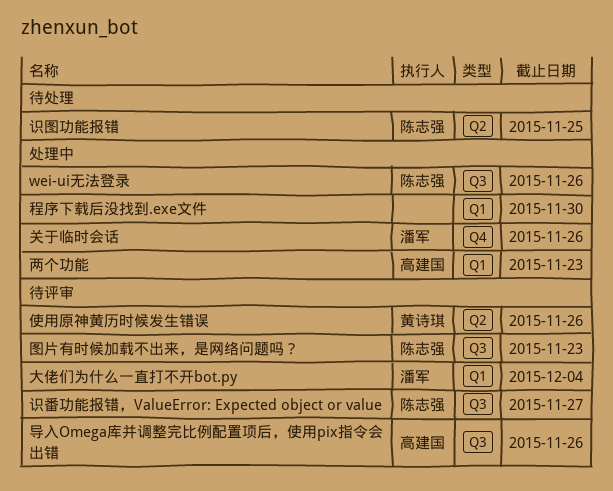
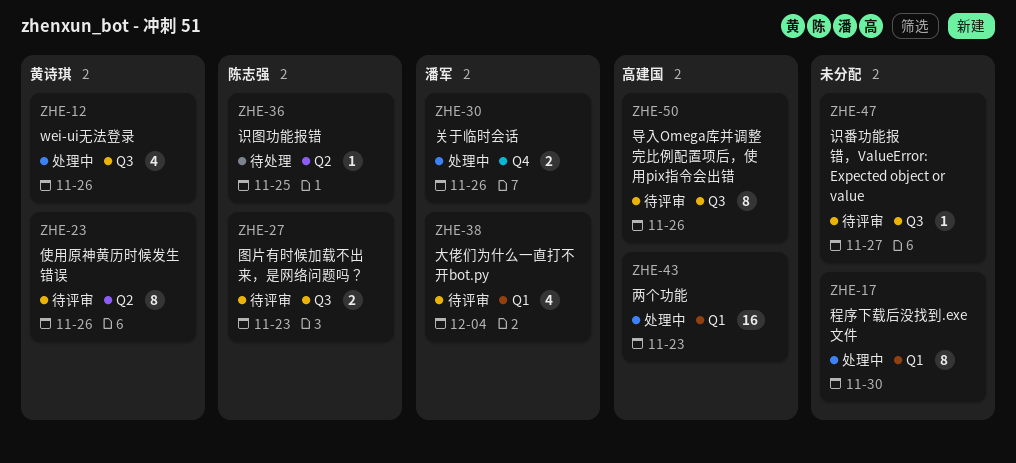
wei-ui无法登录, owner: 陈志强 -> 黄诗琪
识番功能报错，ValueError: Expected object or value, owner: 陈志强 -> none

